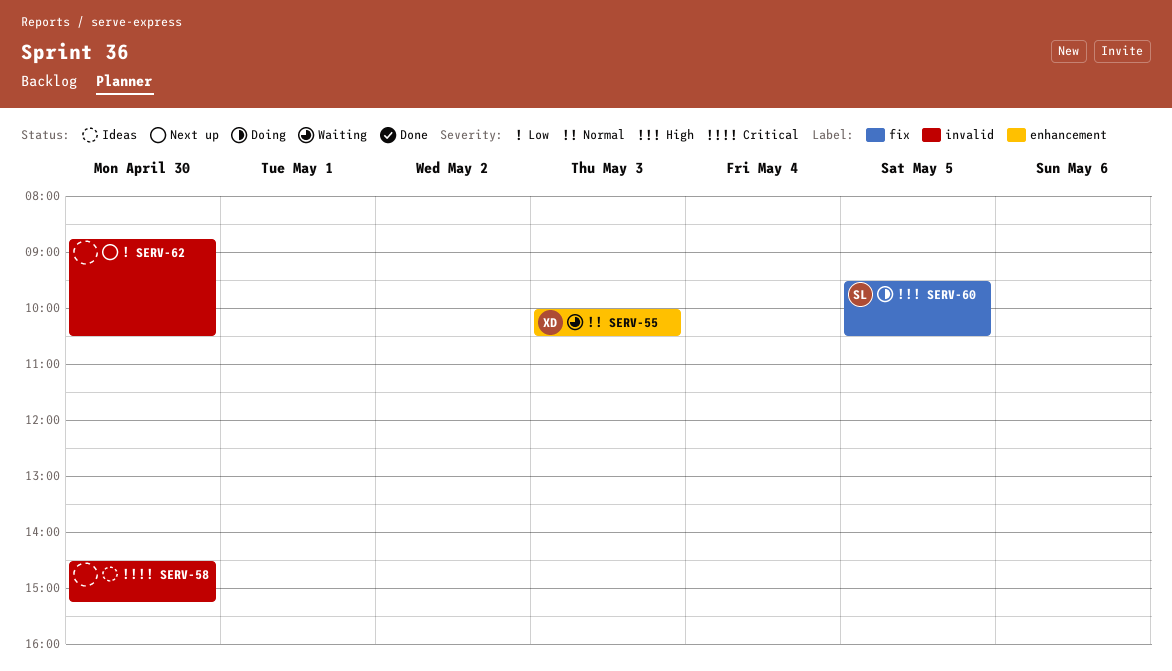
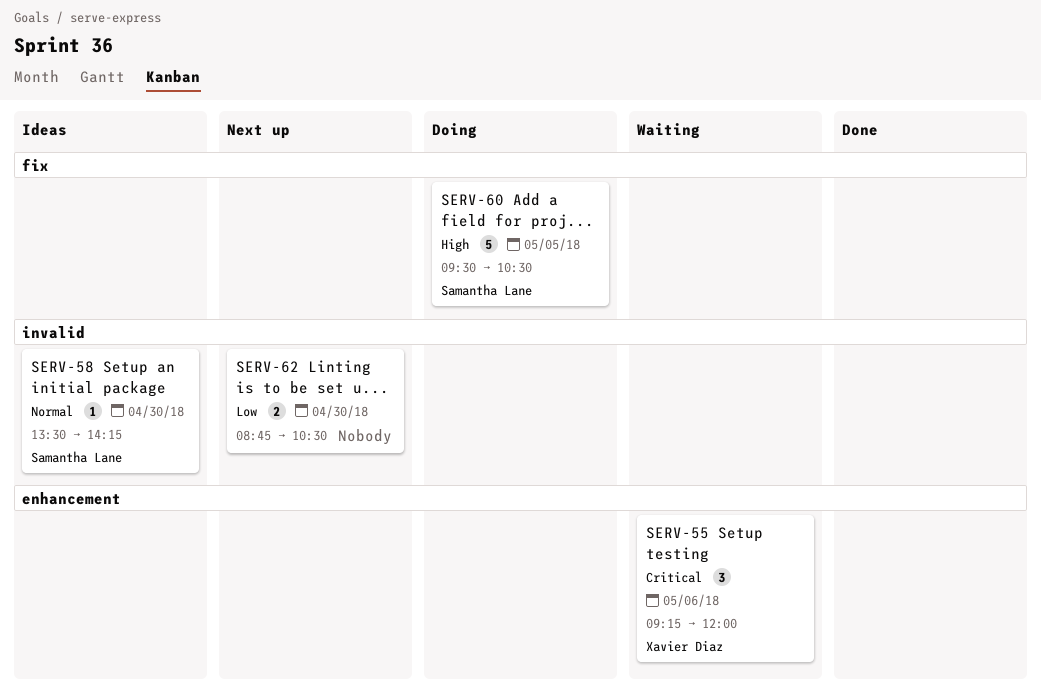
SERV-55, priority: Normal -> Critical
SERV-55, day: May 3 -> May 6
SERV-55, begins: 10:00 -> 09:15
SERV-55, ends: 10:30 -> 12:00
SERV-58, owner: none -> Samantha Lane
SERV-58, priority: Critical -> Normal
SERV-58, begins: 14:30 -> 13:30
SERV-58, ends: 15:15 -> 14:15

